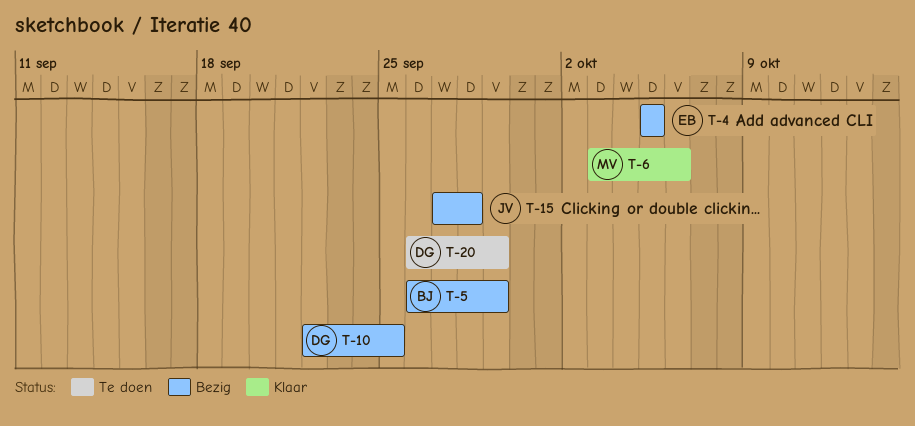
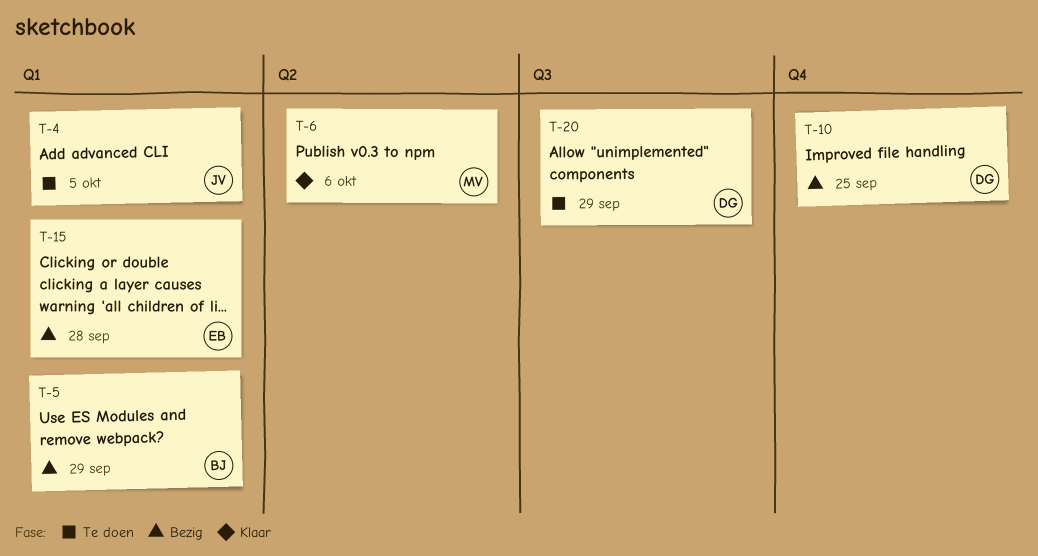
T-4, status: Bezig -> Te doen
T-4, owner: EB -> JV
T-15, owner: JV -> EB

